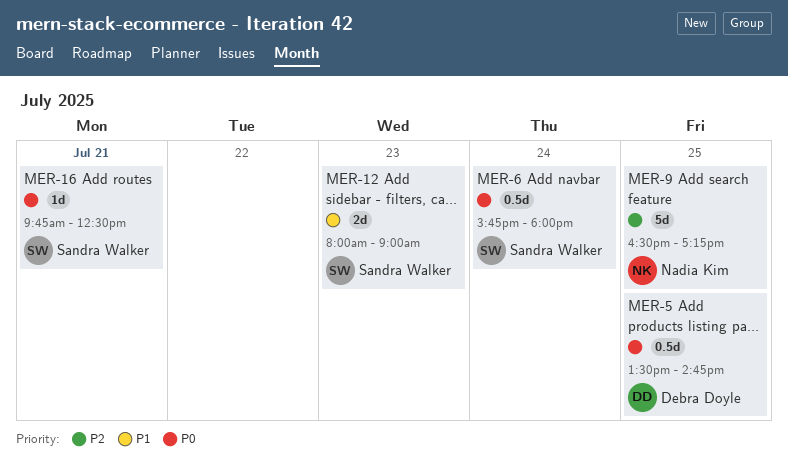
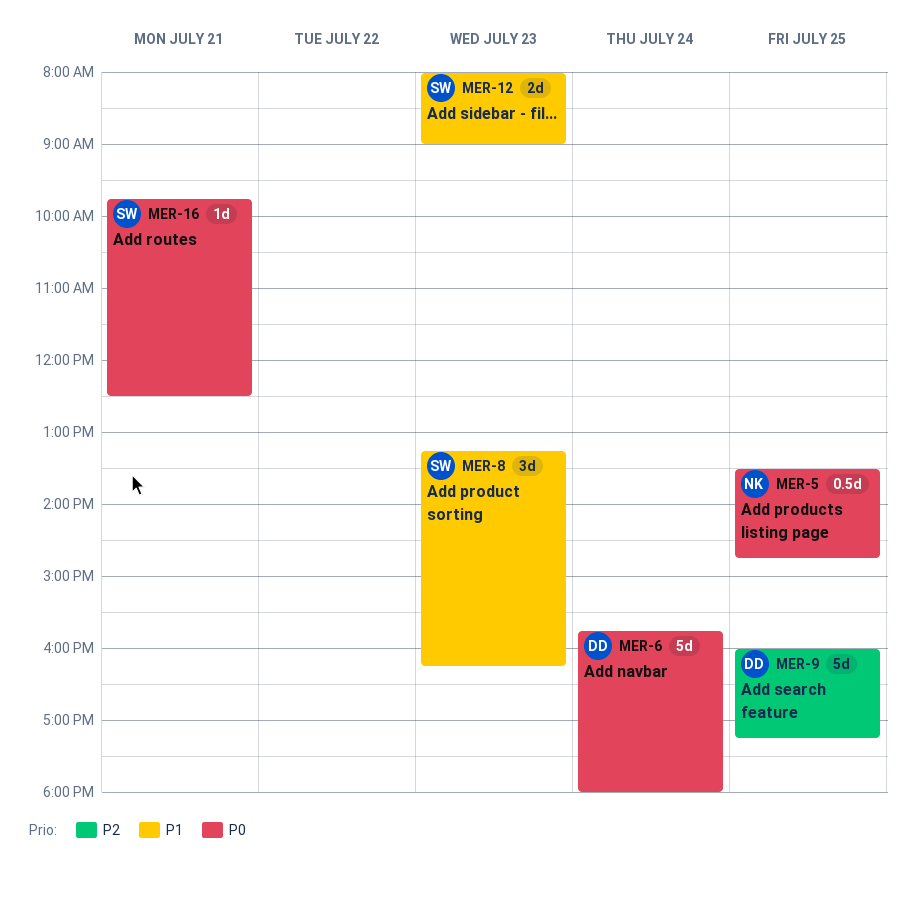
MER-5, owner: Debra Doyle -> Nadia Kim
MER-6, owner: Sandra Walker -> Debra Doyle
MER-6, estimate: 0.5d -> 5d
MER-8: none -> present
MER-9, owner: Nadia Kim -> Debra Doyle
MER-9, begins: 16:30 -> 16:00

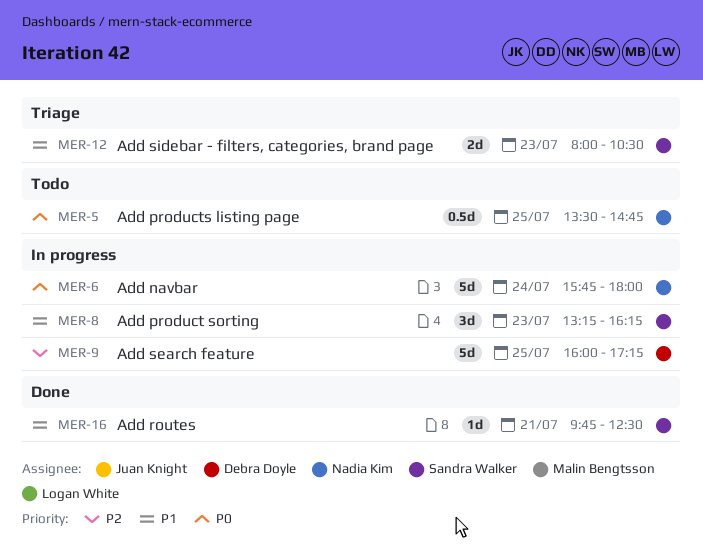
MER-6, owner: Debra Doyle -> Nadia Kim
MER-12, ends: 09:00 -> 10:30
MER-16, priority: P0 -> P1

